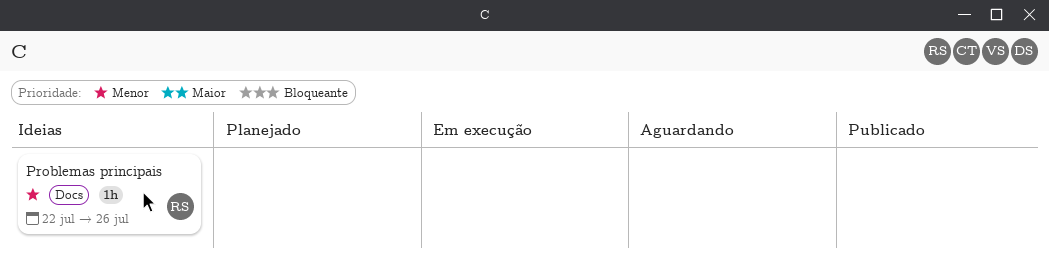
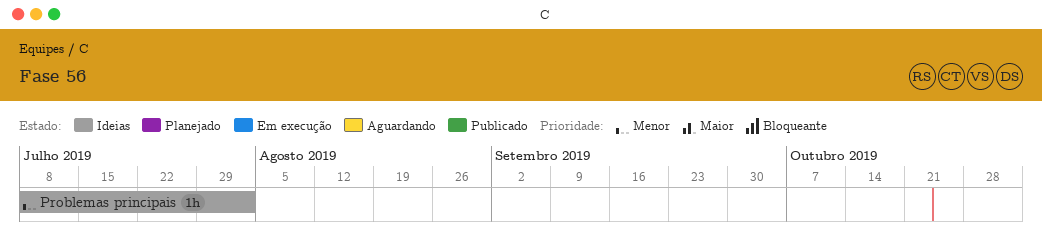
Problemas principais, start: Jul 22 -> Jul 8
Problemas principais, due: Jul 26 -> Aug 2

